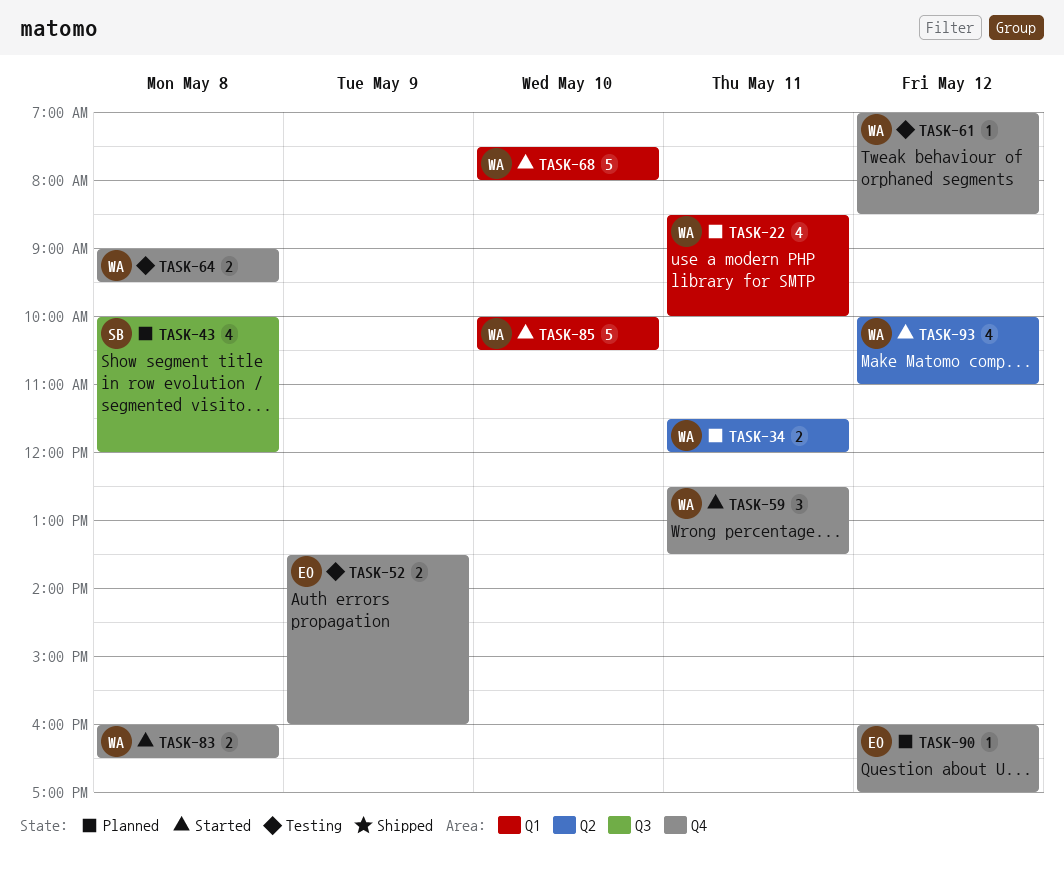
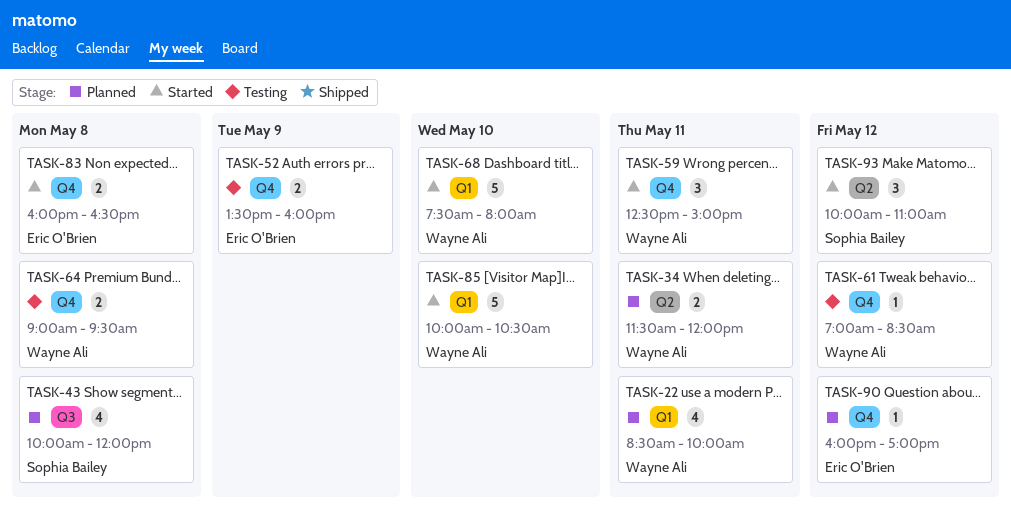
TASK-59, ends: 13:30 -> 15:00
TASK-83, owner: Wayne Ali -> Eric O'Brien
TASK-93, owner: Wayne Ali -> Sophia Bailey
TASK-93, estimate: 4 -> 3

